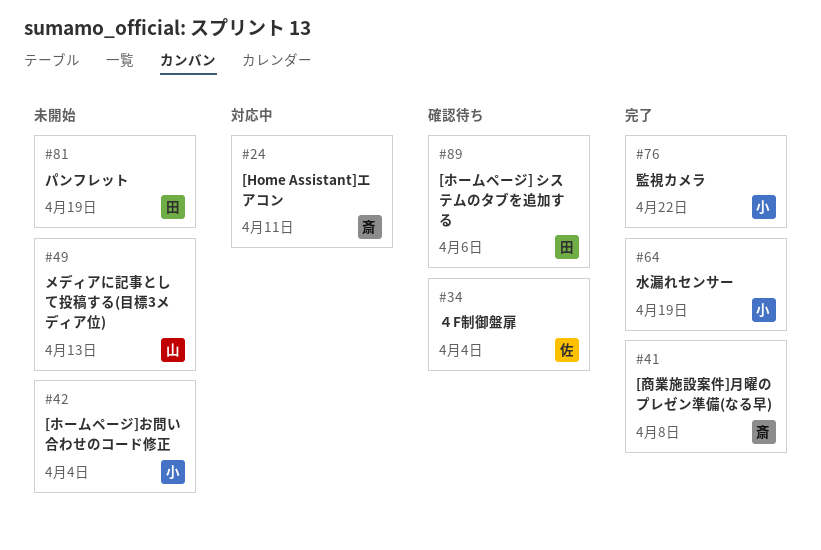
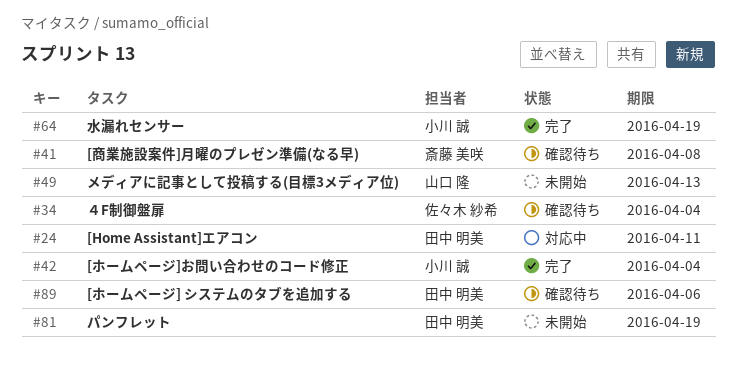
#24, owner: 斎藤 美咲 -> 田中 明美
#41, status: 完了 -> 確認待ち
#42, status: 未開始 -> 完了
#76: present -> none

